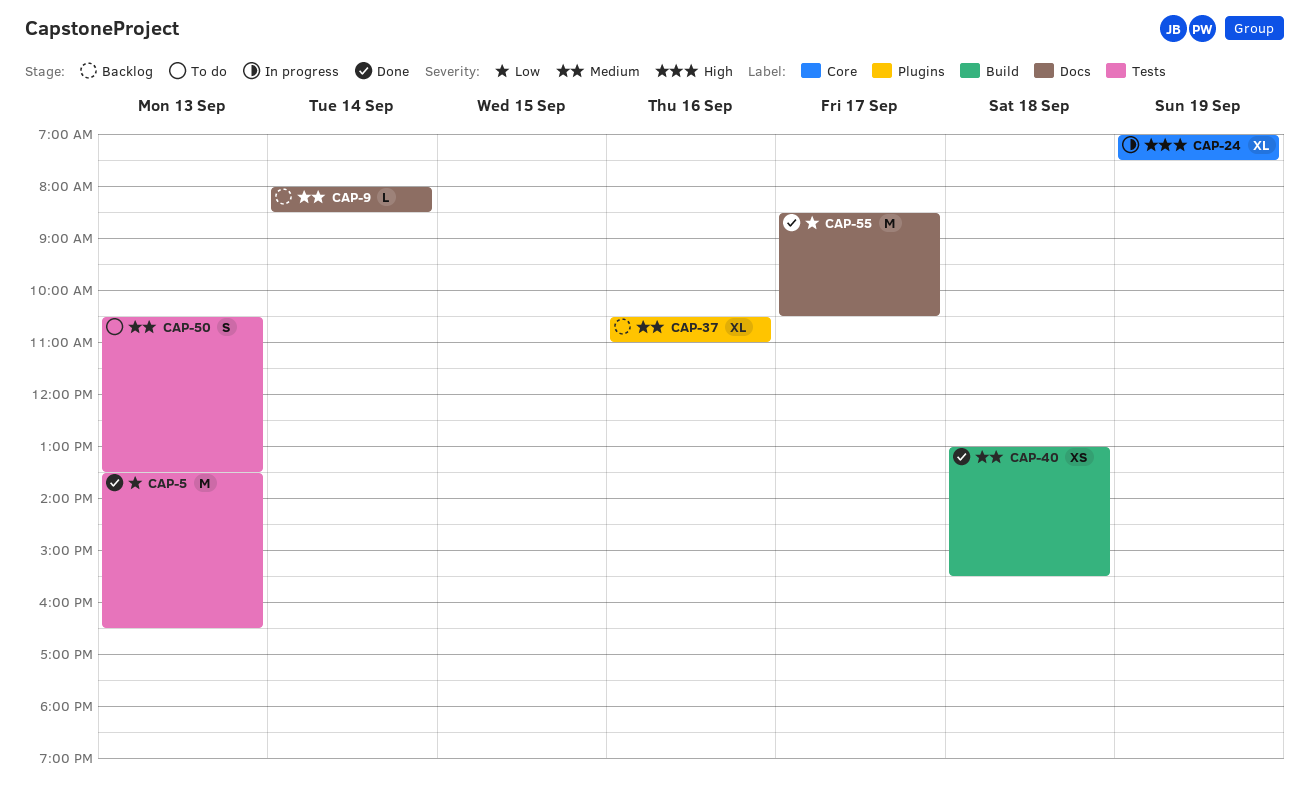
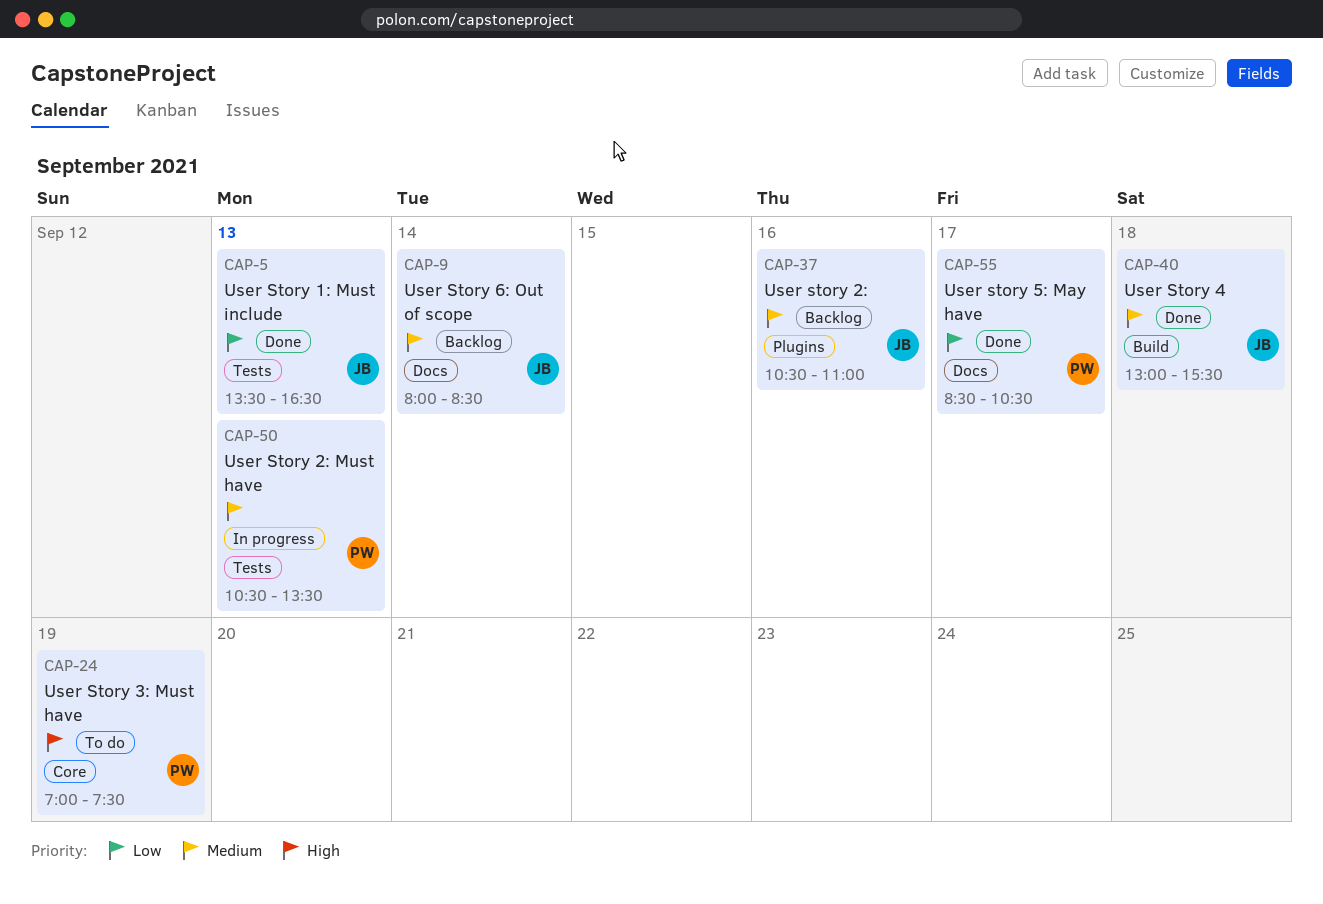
CAP-24, status: In progress -> To do
CAP-50, status: To do -> In progress

